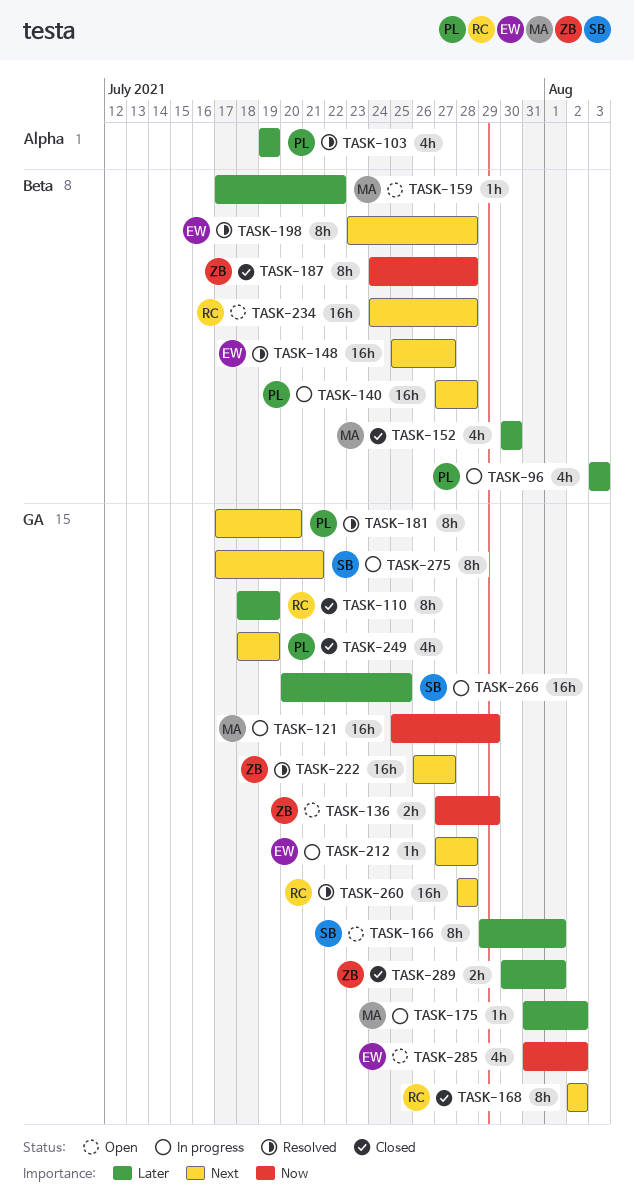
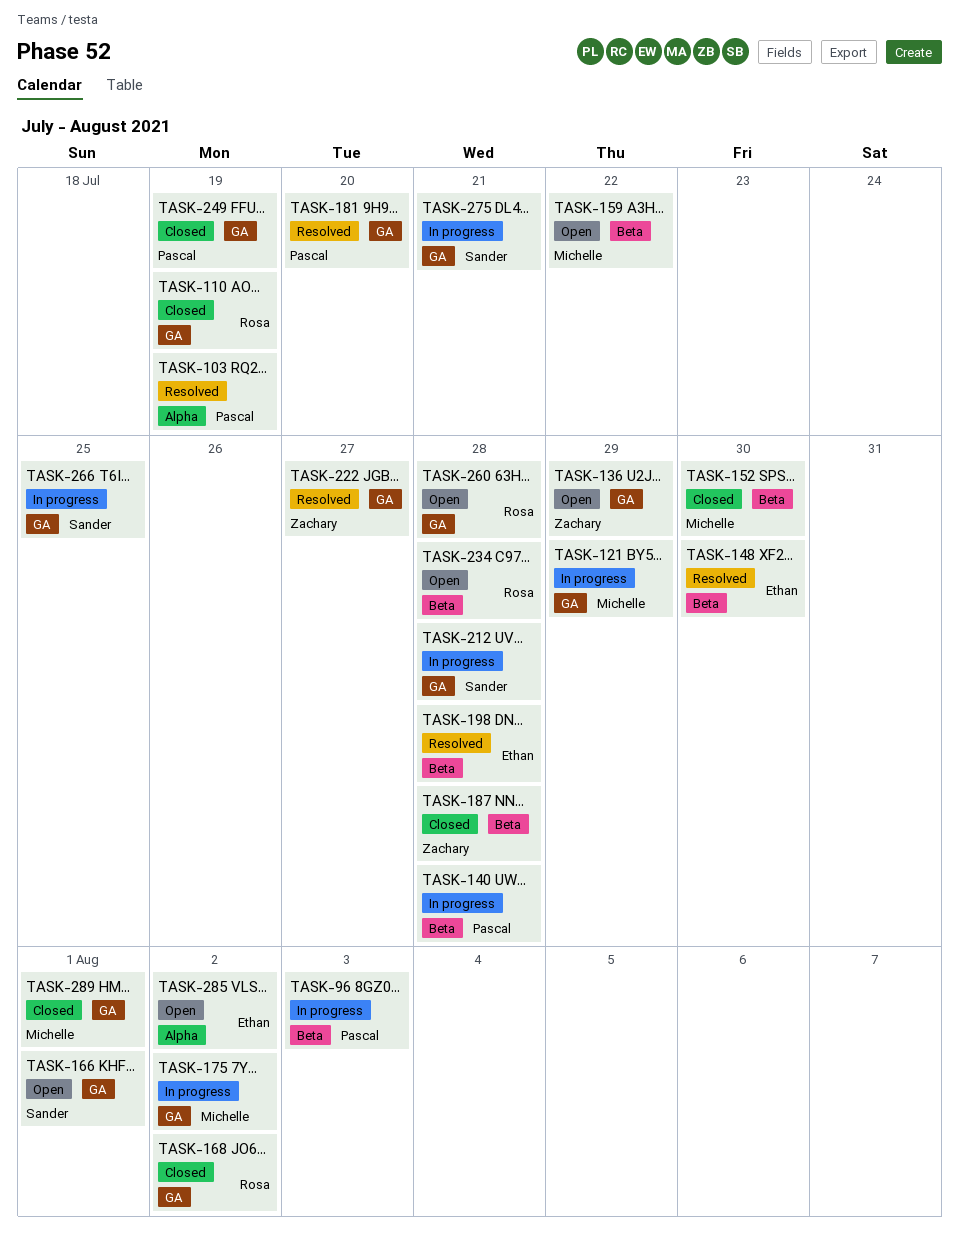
TASK-148, due: Jul 27 -> Jul 30
TASK-212, owner: Ethan -> Sander
TASK-260, status: Resolved -> Open
TASK-285, label: GA -> Alpha
TASK-289, owner: Zachary -> Michelle

